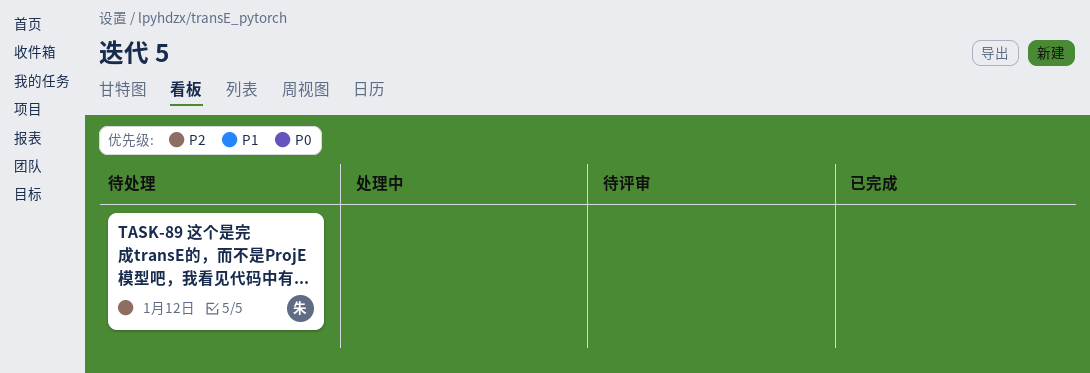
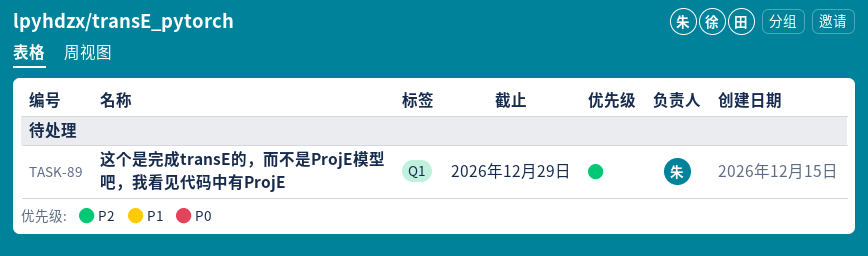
TASK-89, due: Jan 12 -> Dec 29

